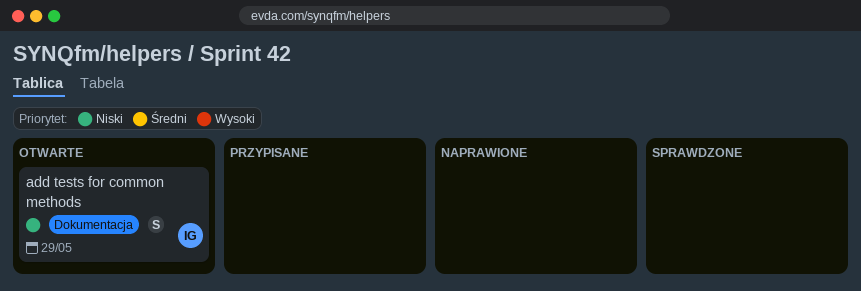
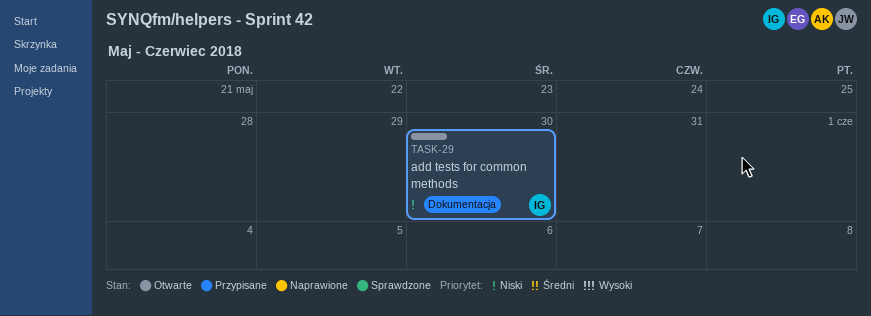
add tests for common methods, due: May 29 -> May 30

